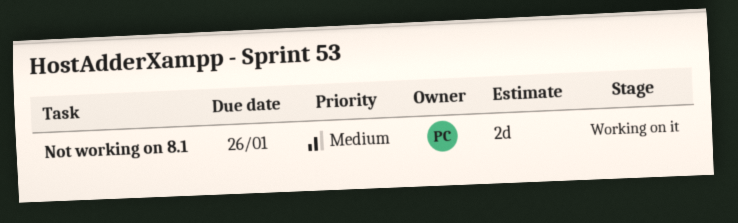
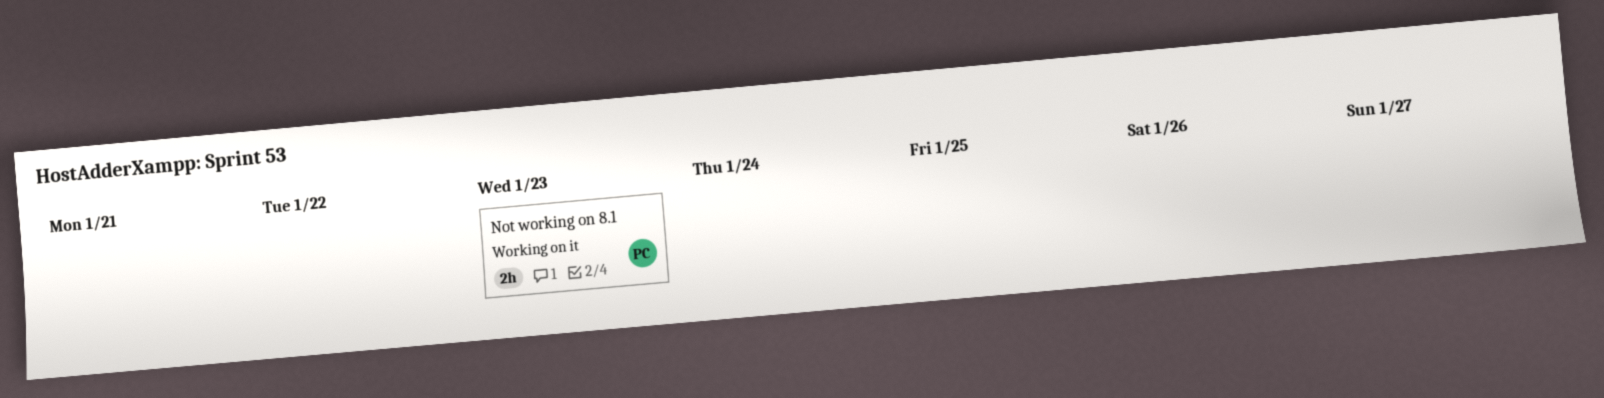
Not working on 8.1, estimate: 2d -> 2h
Not working on 8.1, due: Jan 26 -> Jan 23

